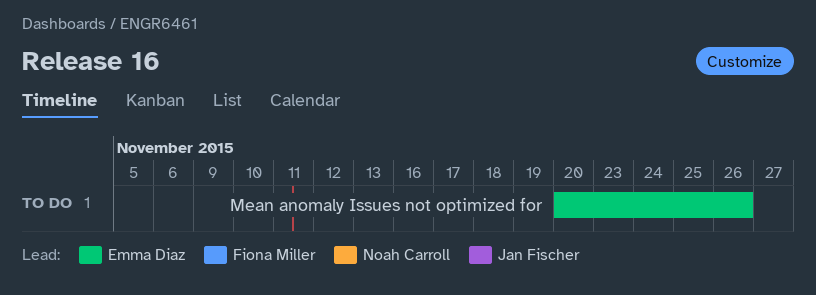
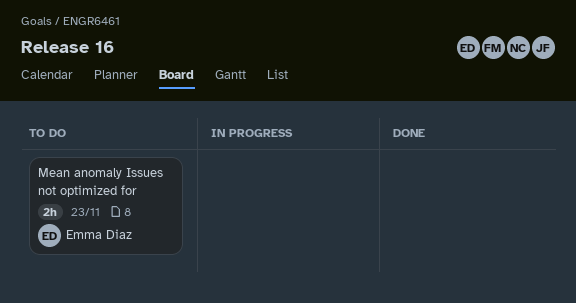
Mean anomaly Issues not optimized for, due: Nov 26 -> Nov 23

